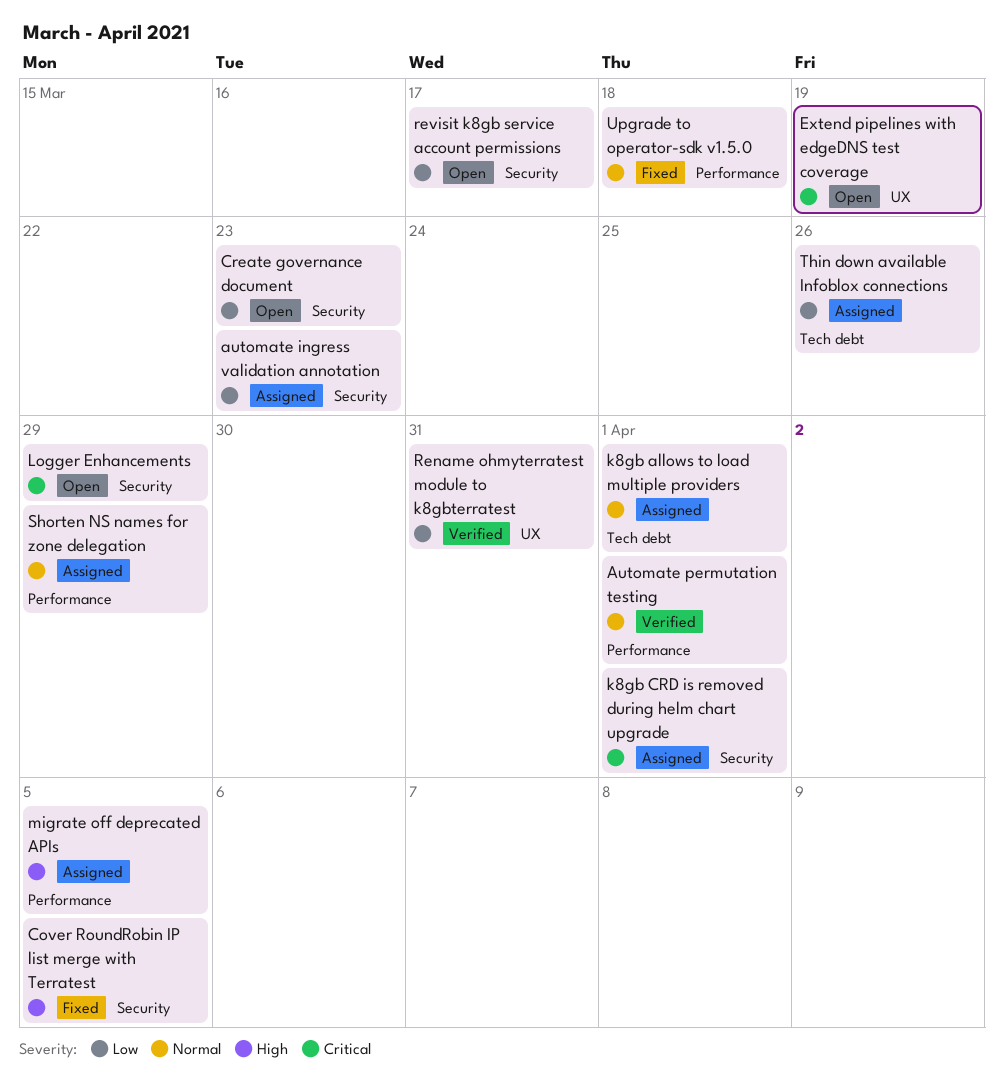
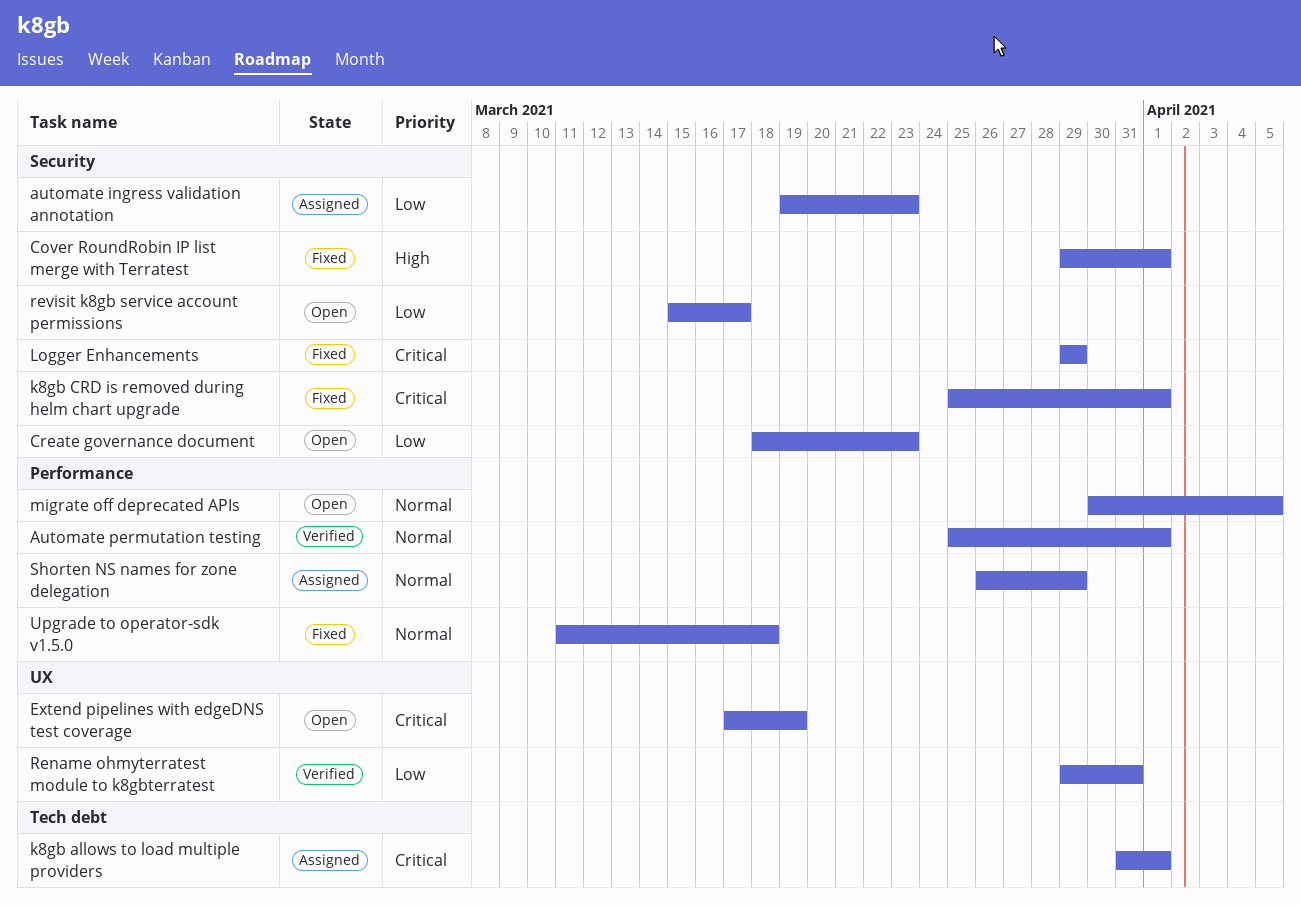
Cover RoundRobin IP list merge with Terratest, due: Apr 5 -> Apr 1
k8gb allows to load multiple providers, priority: Normal -> Critical
k8gb CRD is removed during helm chart upgrade, status: Assigned -> Fixed
Logger Enhancements, status: Open -> Fixed
migrate off deprecated APIs, status: Assigned -> Open
migrate off deprecated APIs, priority: High -> Normal
Thin down available Infoblox connections: present -> none

